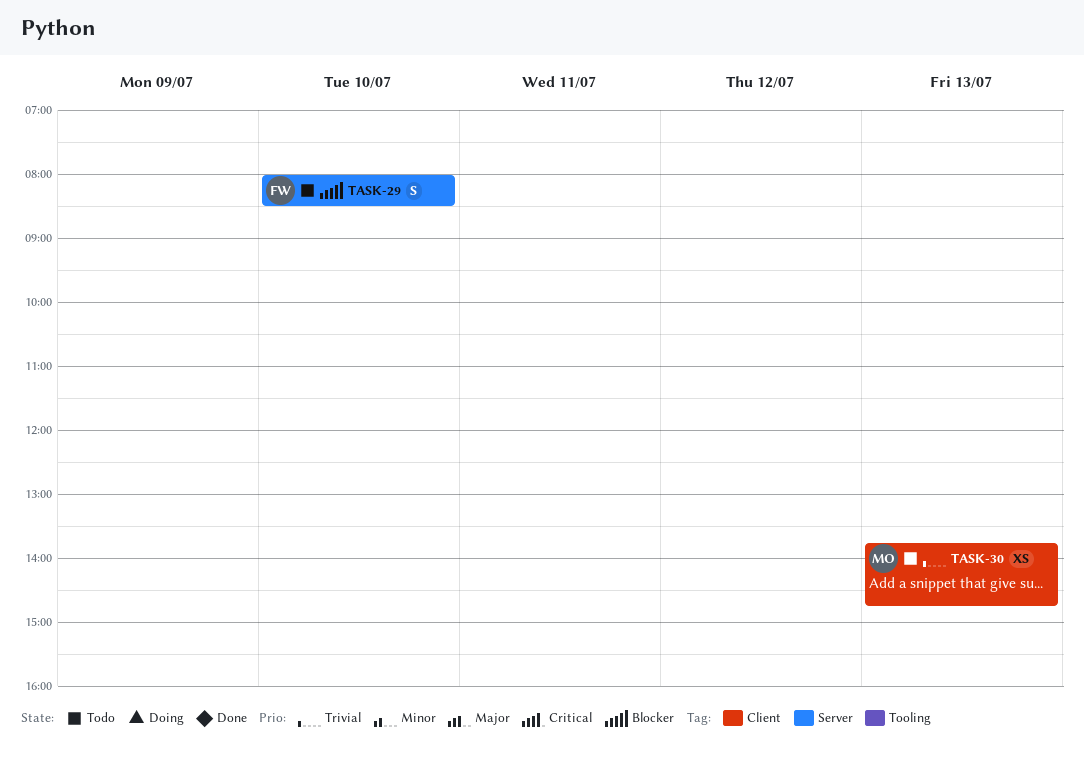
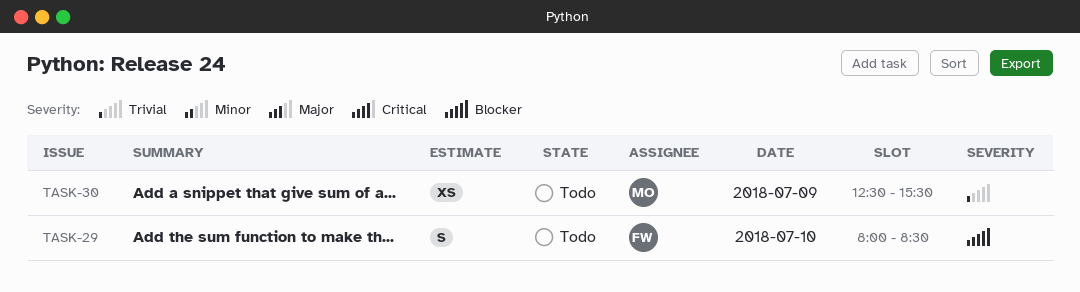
TASK-30, day: Jul 13 -> Jul 9
TASK-30, begins: 13:45 -> 12:30
TASK-30, ends: 14:45 -> 15:30

